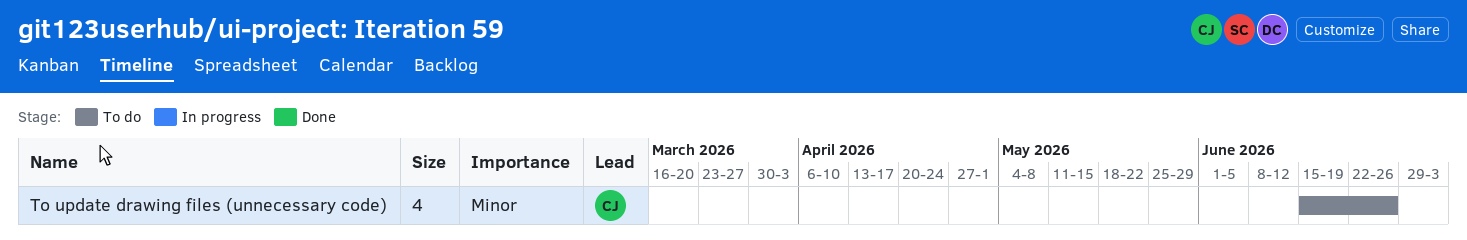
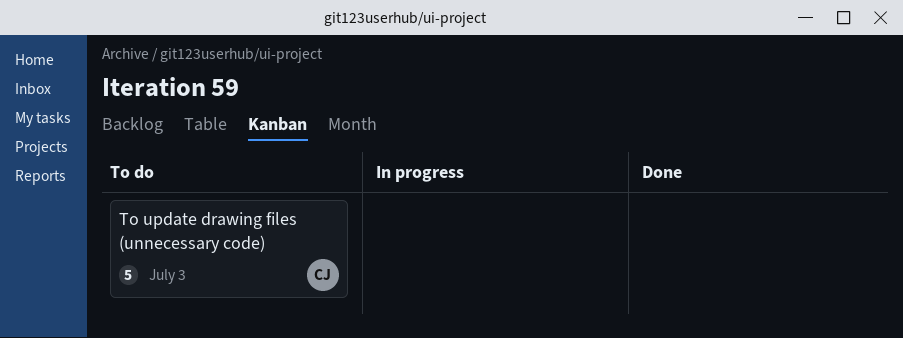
To update drawing files (unnecessary code), estimate: 4 -> 5
To update drawing files (unnecessary code), due: Jun 26 -> Jul 3

